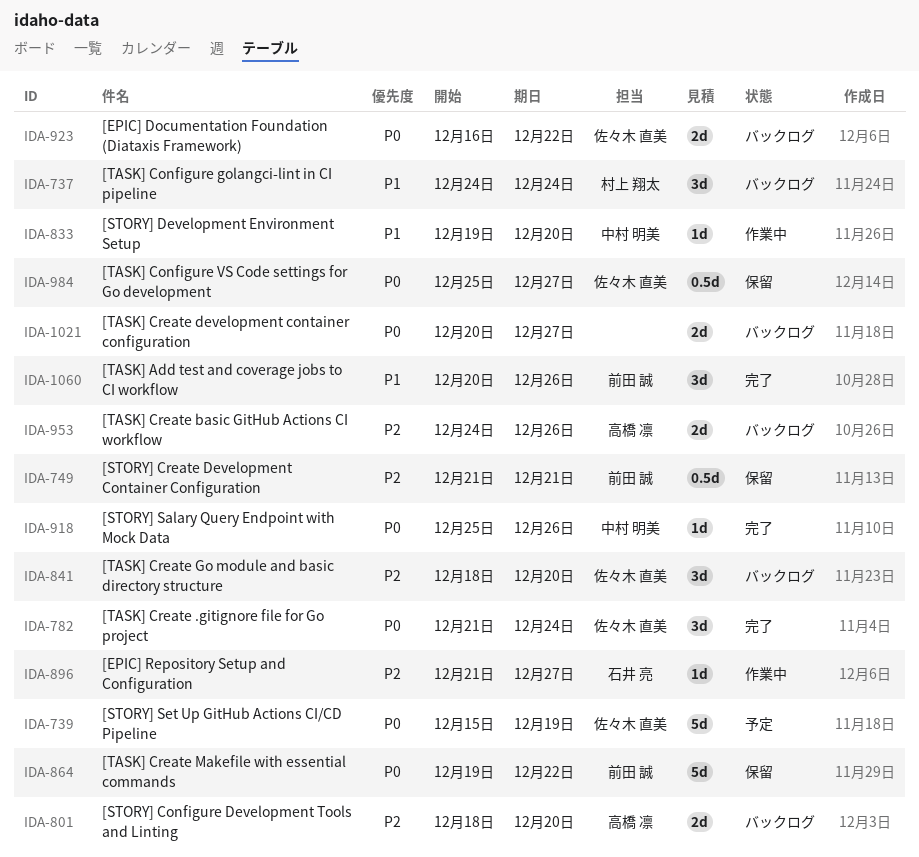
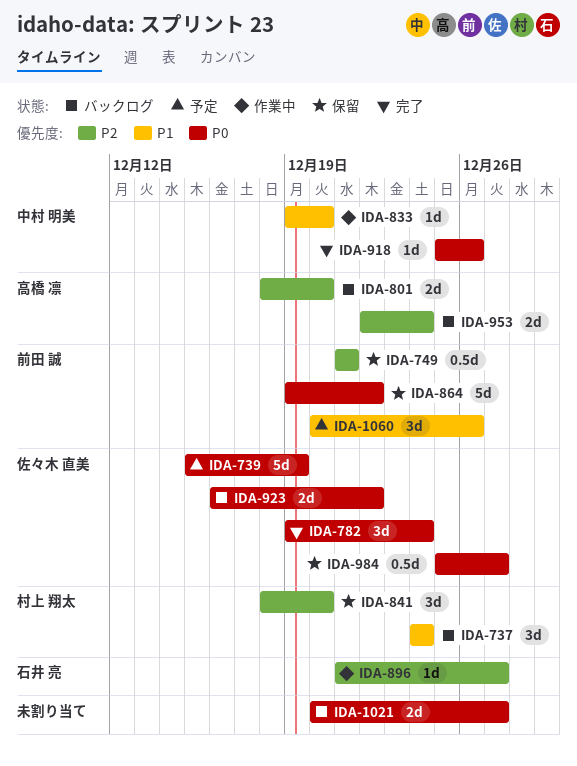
IDA-782, start: Dec 21 -> Dec 19
IDA-841, status: バックログ -> 保留
IDA-841, owner: 佐々木 直美 -> 村上 翔太
IDA-953, start: Dec 24 -> Dec 22
IDA-953, due: Dec 26 -> Dec 24
IDA-1060, status: 完了 -> 予定

